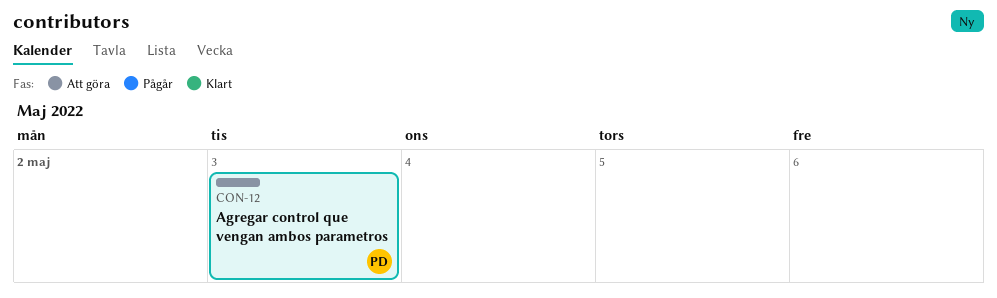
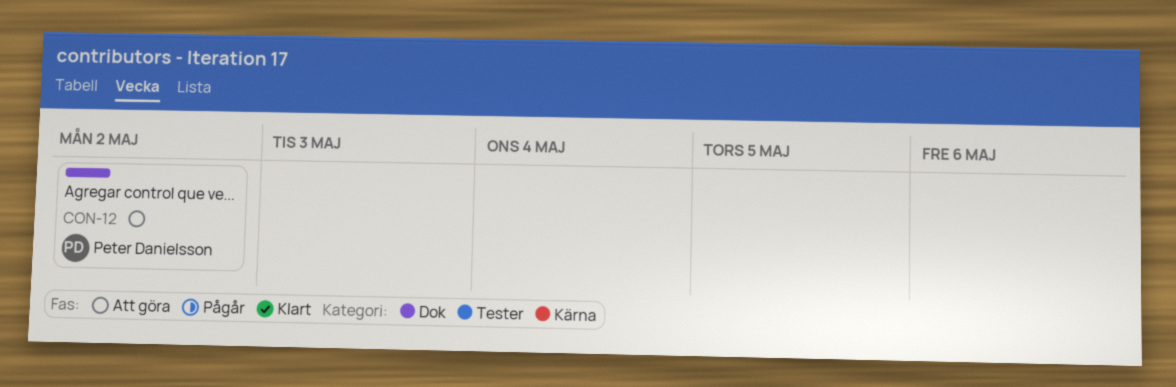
CON-12, due: May 3 -> May 2

